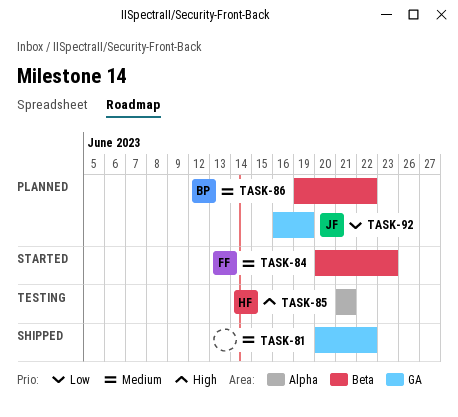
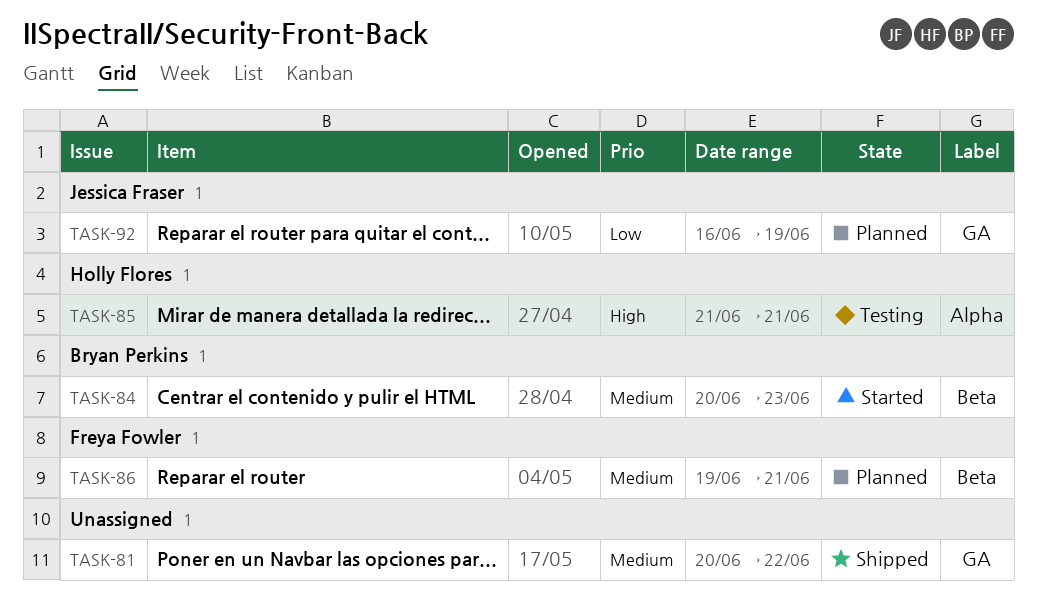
TASK-84, owner: Freya Fowler -> Bryan Perkins
TASK-86, owner: Bryan Perkins -> Freya Fowler
TASK-86, due: Jun 22 -> Jun 21

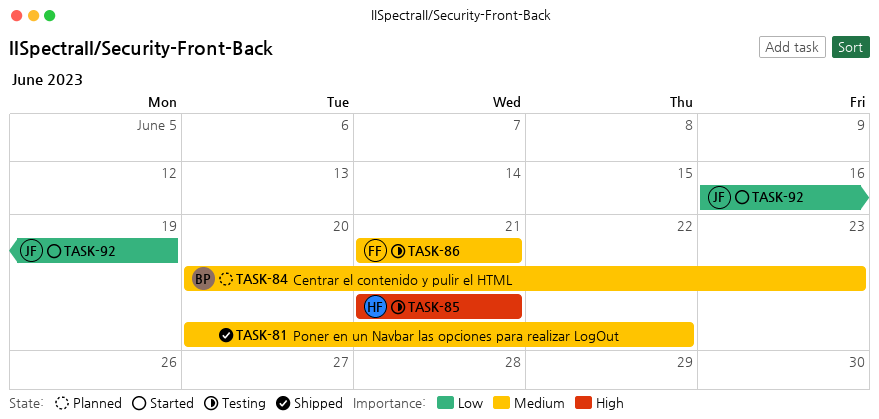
TASK-84, status: Started -> Planned
TASK-86, status: Planned -> Testing
TASK-86, start: Jun 19 -> Jun 21
TASK-92, status: Planned -> Started

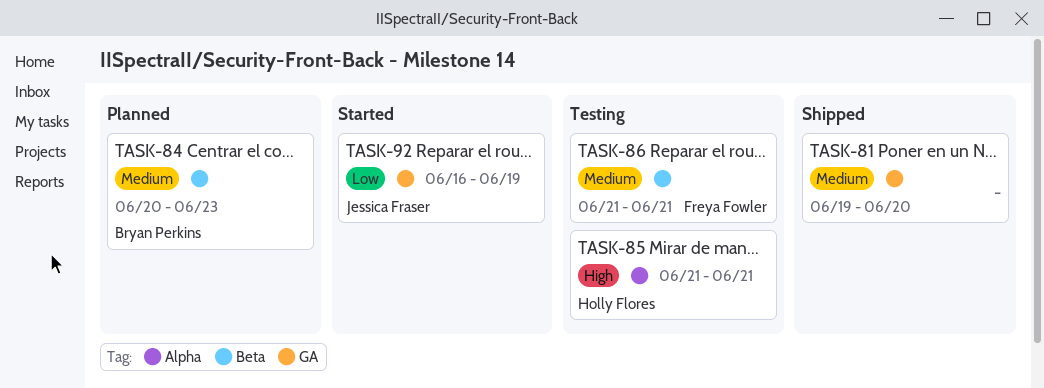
TASK-81, start: Jun 20 -> Jun 19
TASK-81, due: Jun 22 -> Jun 20

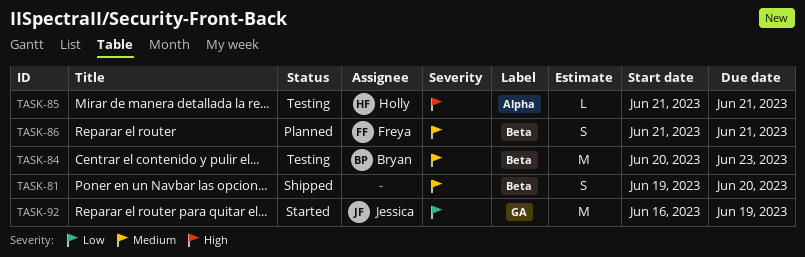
TASK-81, label: GA -> Beta
TASK-84, status: Planned -> Testing
TASK-86, status: Testing -> Planned

